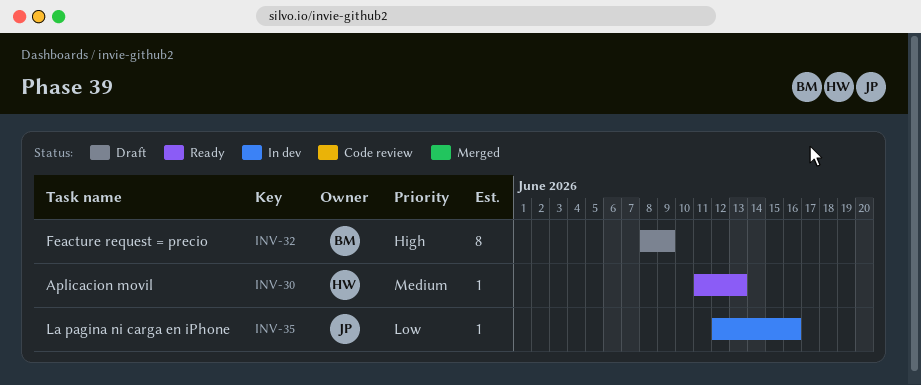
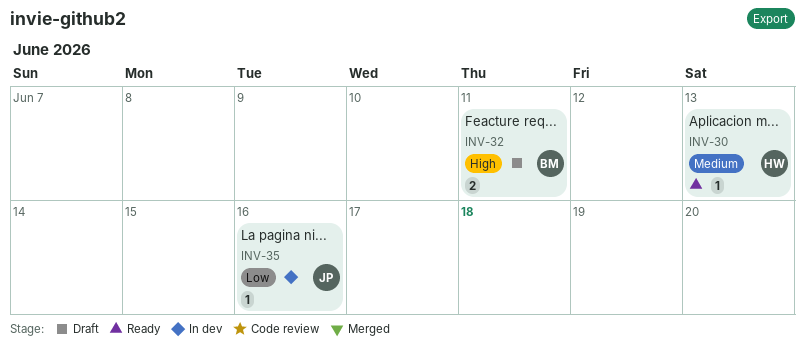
INV-32, estimate: 8 -> 2
INV-32, due: Jun 9 -> Jun 11

